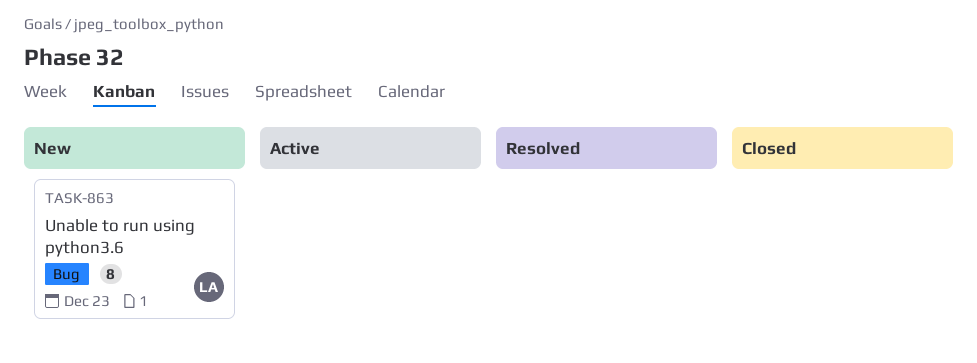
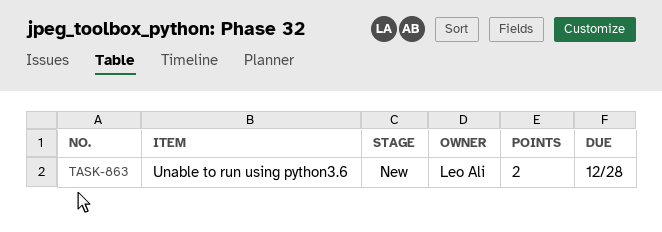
TASK-863, estimate: 8 -> 2
TASK-863, due: Dec 23 -> Dec 28

